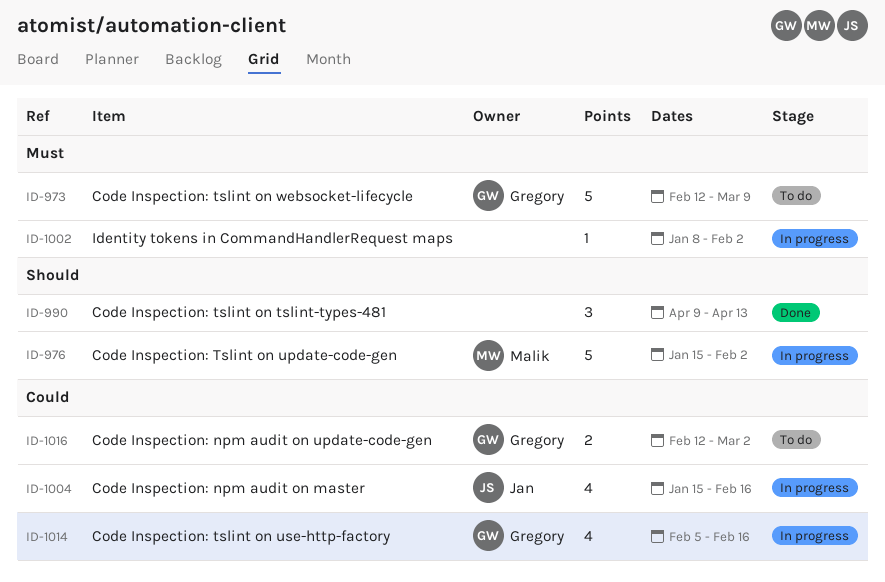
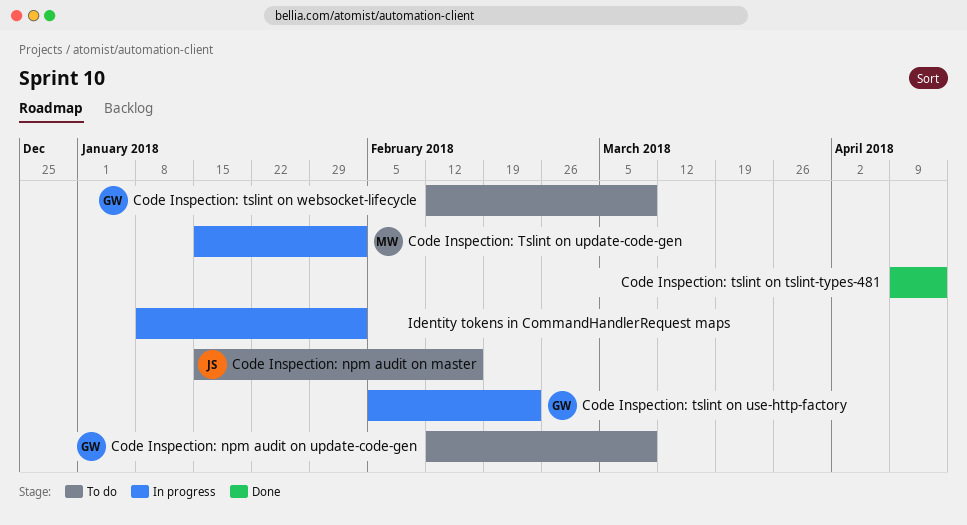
Code Inspection: npm audit on master, status: In progress -> To do
Code Inspection: npm audit on update-code-gen, due: Mar 2 -> Mar 9
Code Inspection: tslint on use-http-factory, due: Feb 16 -> Feb 23

